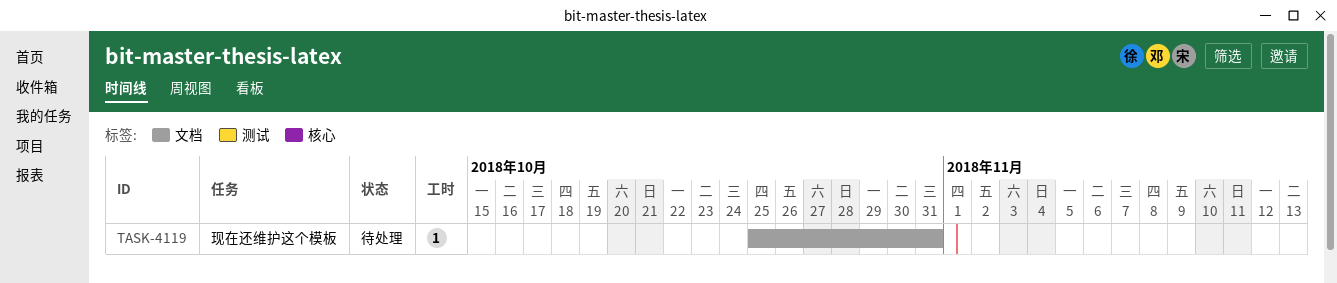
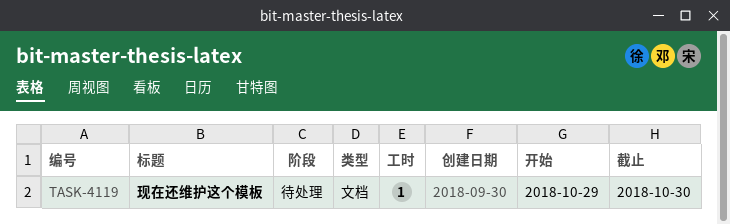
TASK-4119, start: Oct 25 -> Oct 29
TASK-4119, due: Oct 31 -> Oct 30

